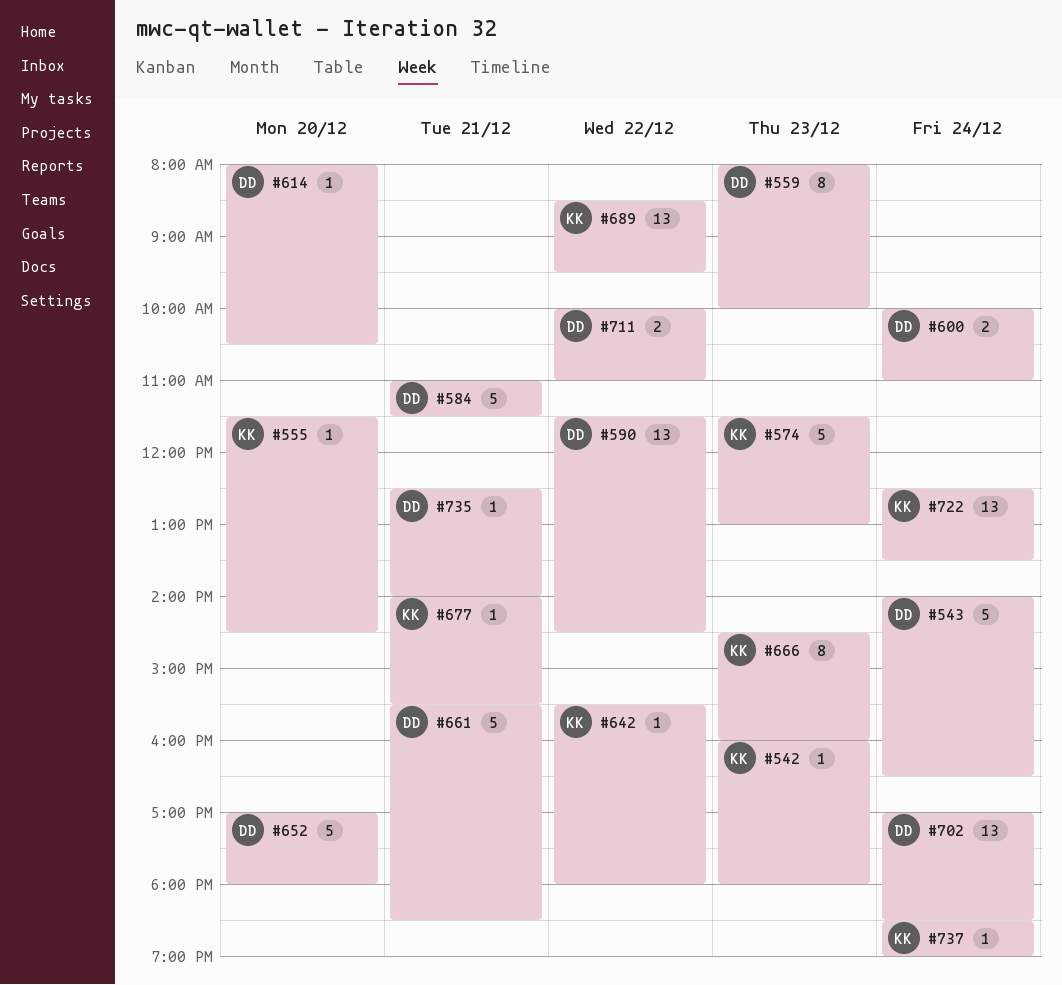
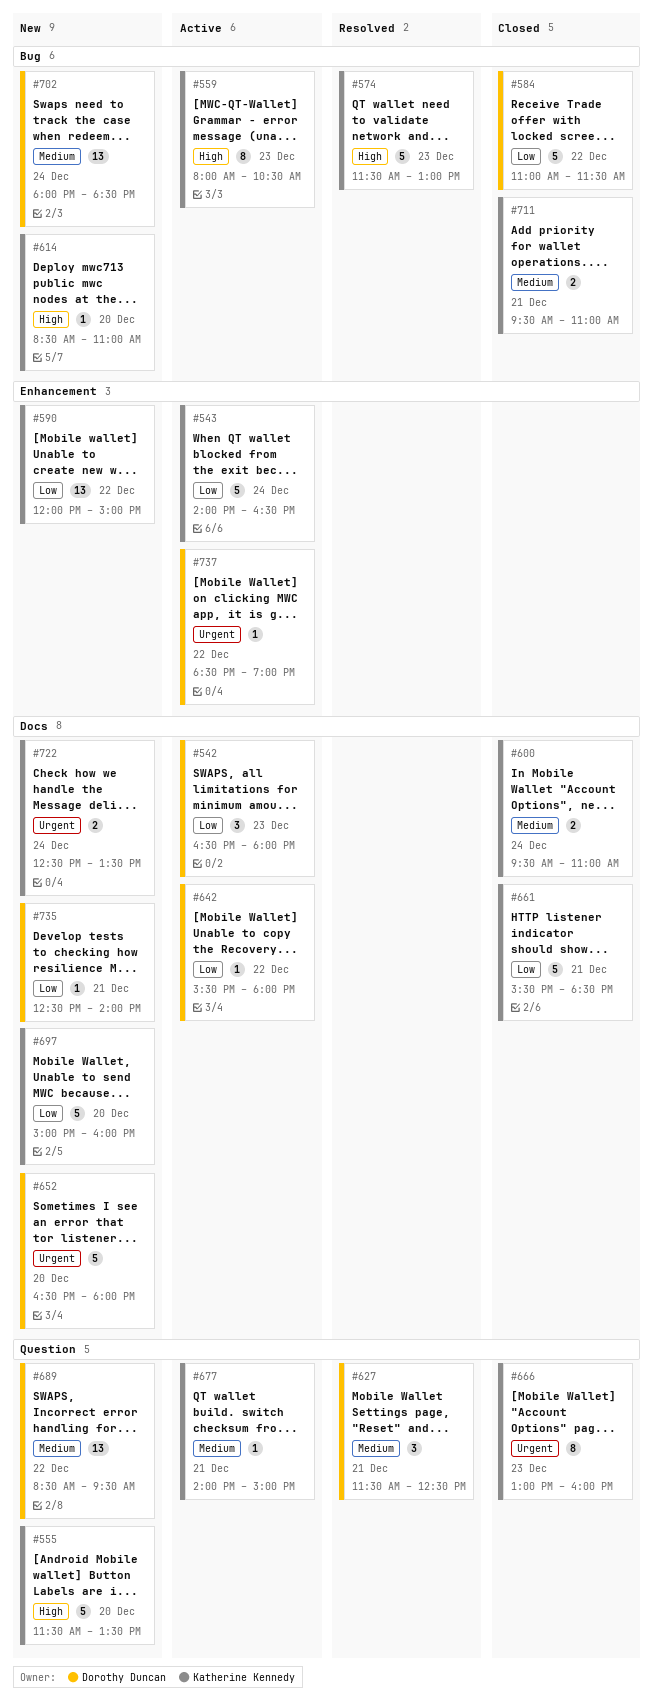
#542, owner: Katherine Kennedy -> Dorothy Duncan
#542, estimate: 1 -> 3
#542, begins: 16:00 -> 16:30
#543, owner: Dorothy Duncan -> Katherine Kennedy
#555, estimate: 1 -> 5
#555, ends: 14:30 -> 13:30
#559, owner: Dorothy Duncan -> Katherine Kennedy
#559, ends: 10:00 -> 10:30
#584, day: Dec 21 -> Dec 22
#590, owner: Dorothy Duncan -> Katherine Kennedy
#590, begins: 11:30 -> 12:00
#590, ends: 14:30 -> 15:00
#600, owner: Dorothy Duncan -> Katherine Kennedy
#600, begins: 10:00 -> 09:30
#614, owner: Dorothy Duncan -> Katherine Kennedy
#614, begins: 08:00 -> 08:30
#614, ends: 10:30 -> 11:00
#627: none -> present
#642, owner: Katherine Kennedy -> Dorothy Duncan
#652, begins: 17:00 -> 16:30
#661, owner: Dorothy Duncan -> Katherine Kennedy
#666, begins: 14:30 -> 13:00
#677, ends: 15:30 -> 15:00
#689, owner: Katherine Kennedy -> Dorothy Duncan
#697: none -> present
#702, begins: 17:00 -> 18:00
#711, owner: Dorothy Duncan -> Katherine Kennedy
#711, day: Dec 22 -> Dec 21
#711, begins: 10:00 -> 09:30
#722, estimate: 13 -> 2
#737, owner: Katherine Kennedy -> Dorothy Duncan
#737, day: Dec 24 -> Dec 22

